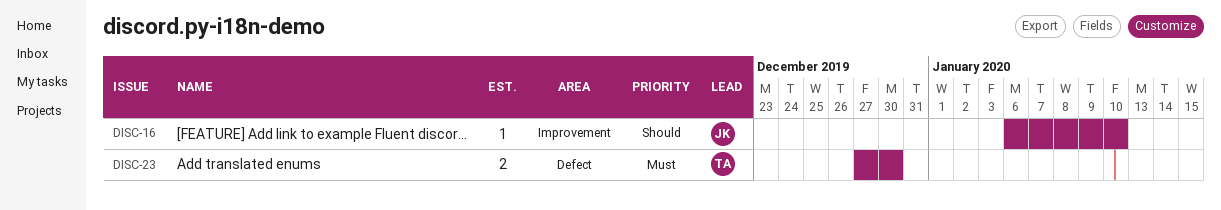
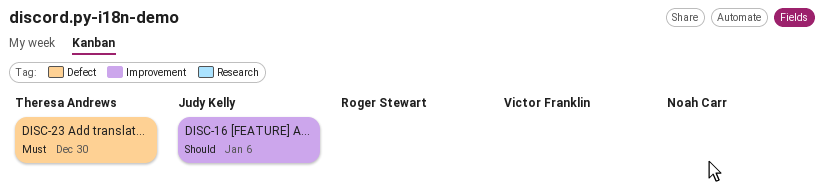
DISC-16, due: Jan 10 -> Jan 6

